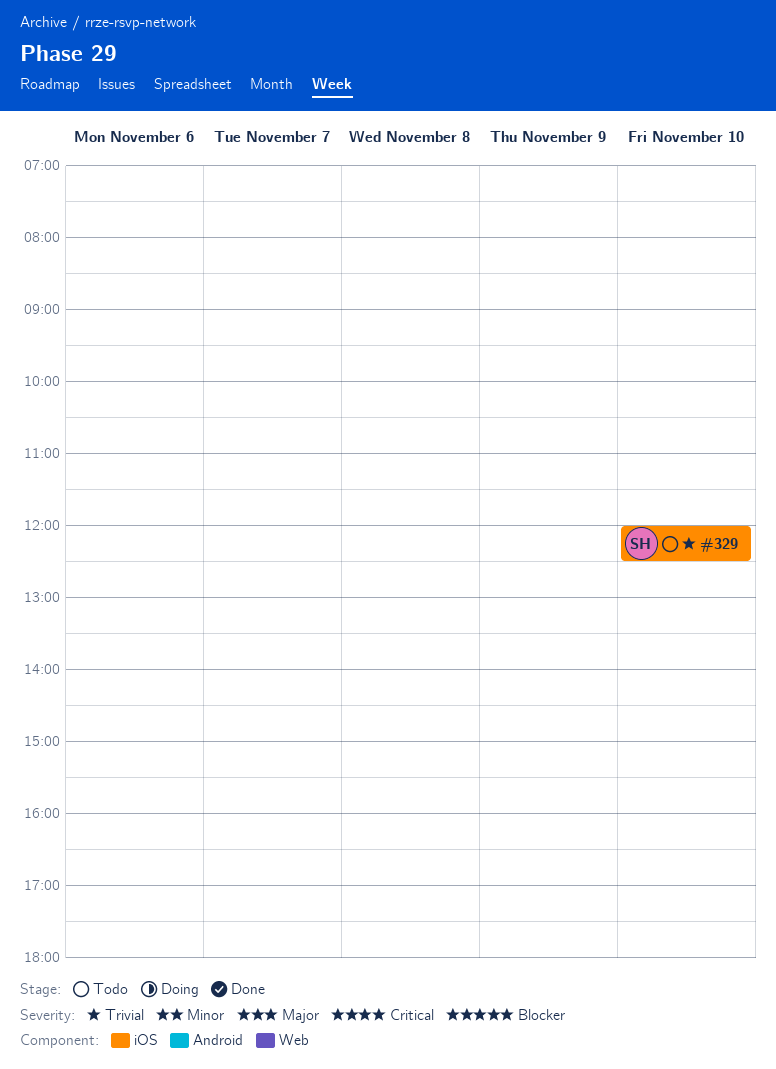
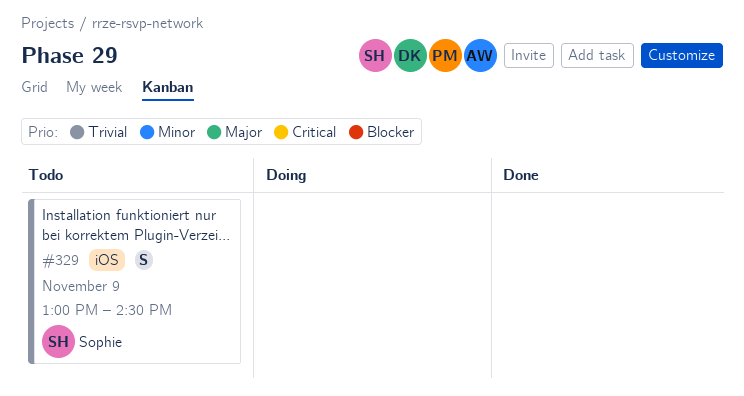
#329, day: Nov 10 -> Nov 9
#329, begins: 12:00 -> 13:00
#329, ends: 12:30 -> 14:30

